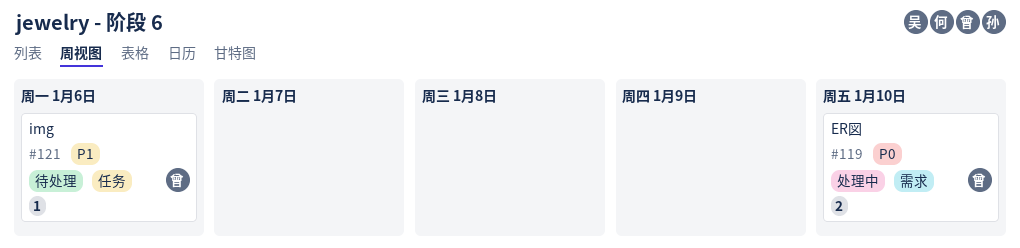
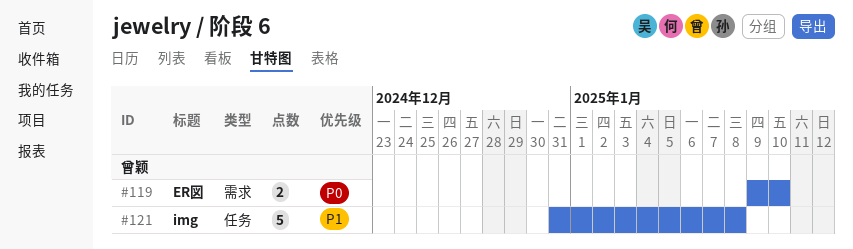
#121, estimate: 1 -> 5
#121, due: Jan 6 -> Jan 8

